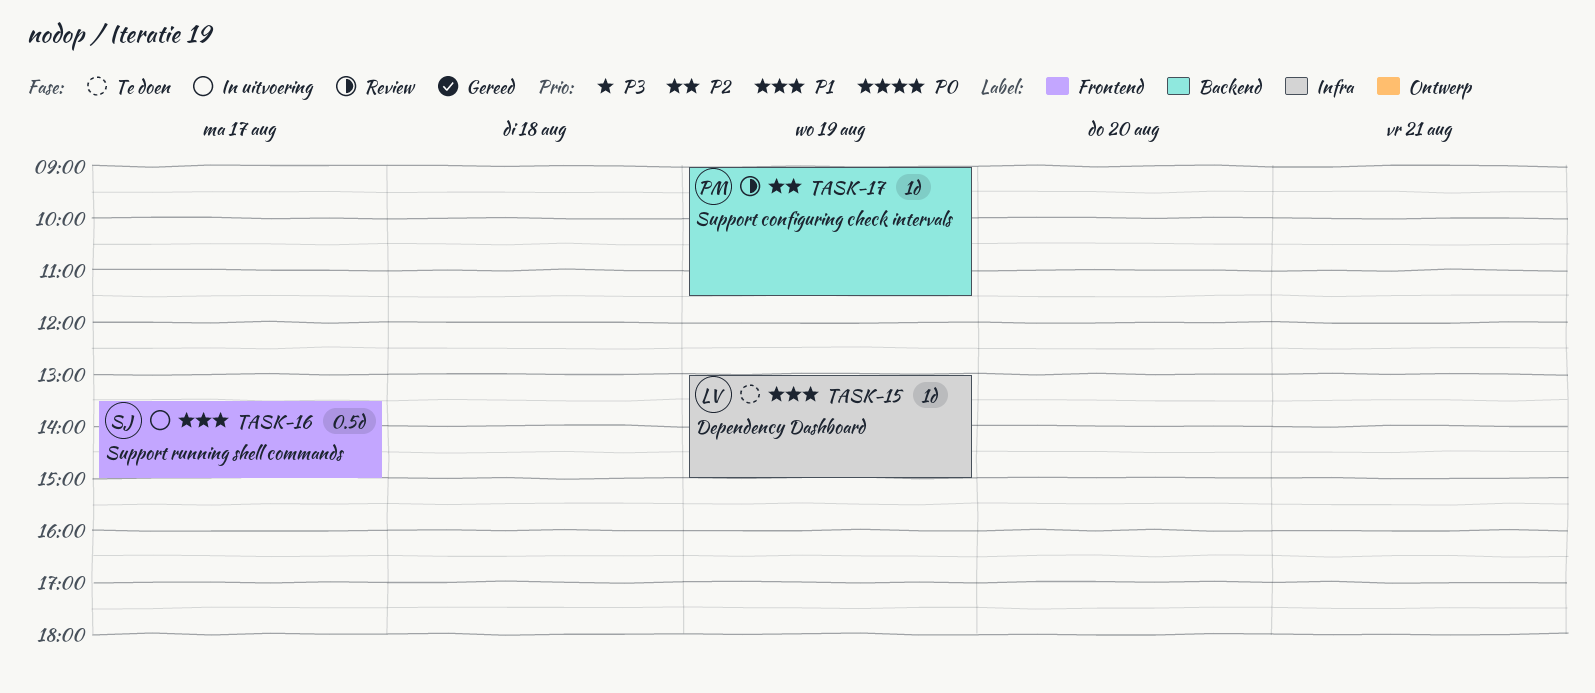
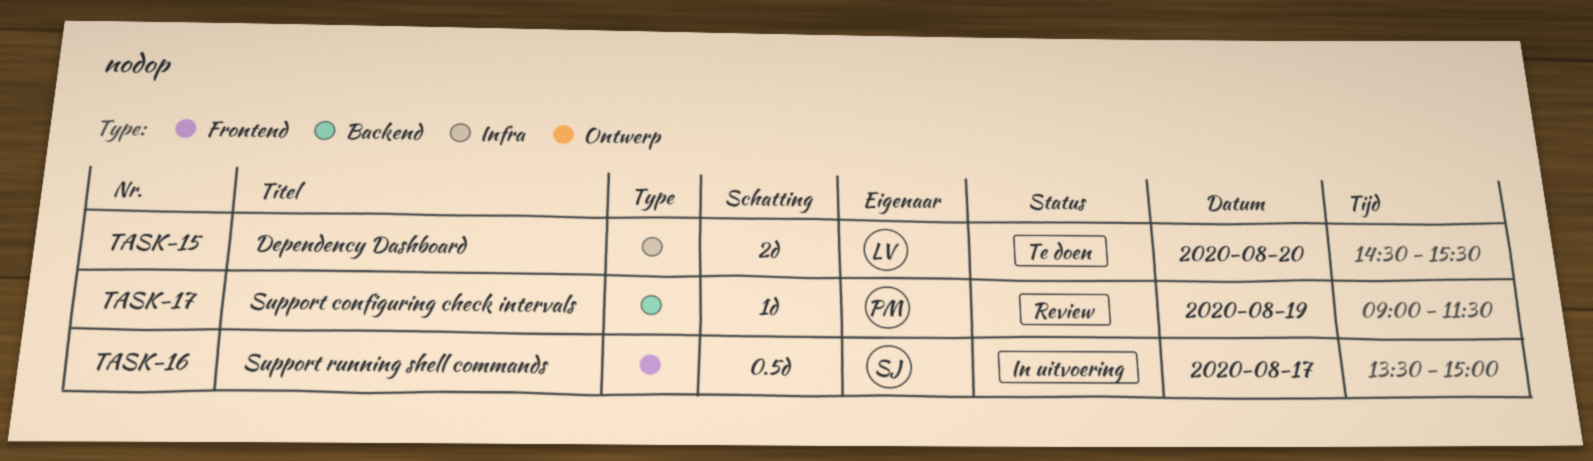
TASK-15, estimate: 1d -> 2d
TASK-15, day: Aug 19 -> Aug 20
TASK-15, begins: 13:00 -> 14:30
TASK-15, ends: 15:00 -> 15:30

